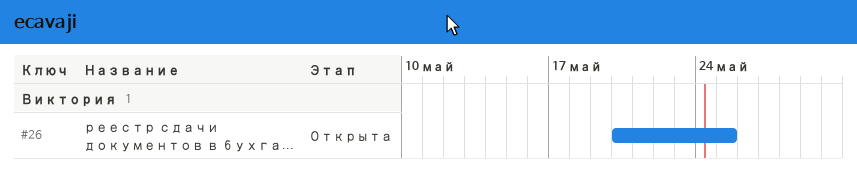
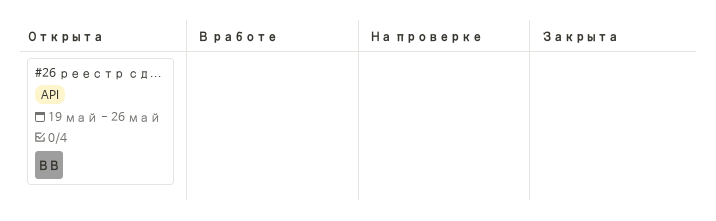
#26, start: May 20 -> May 19
#26, due: May 25 -> May 26

